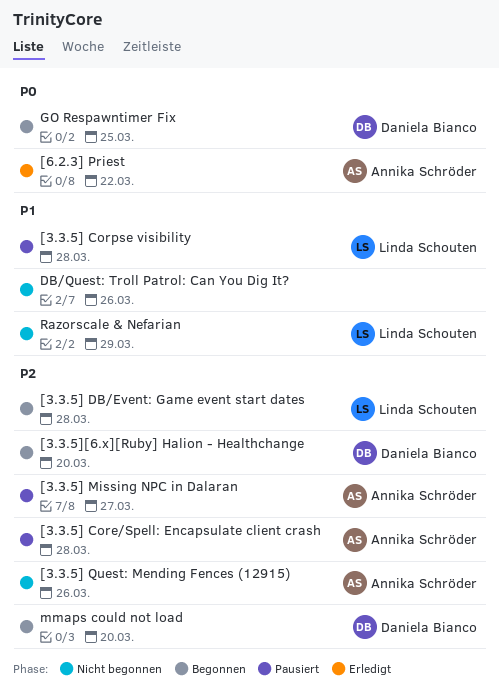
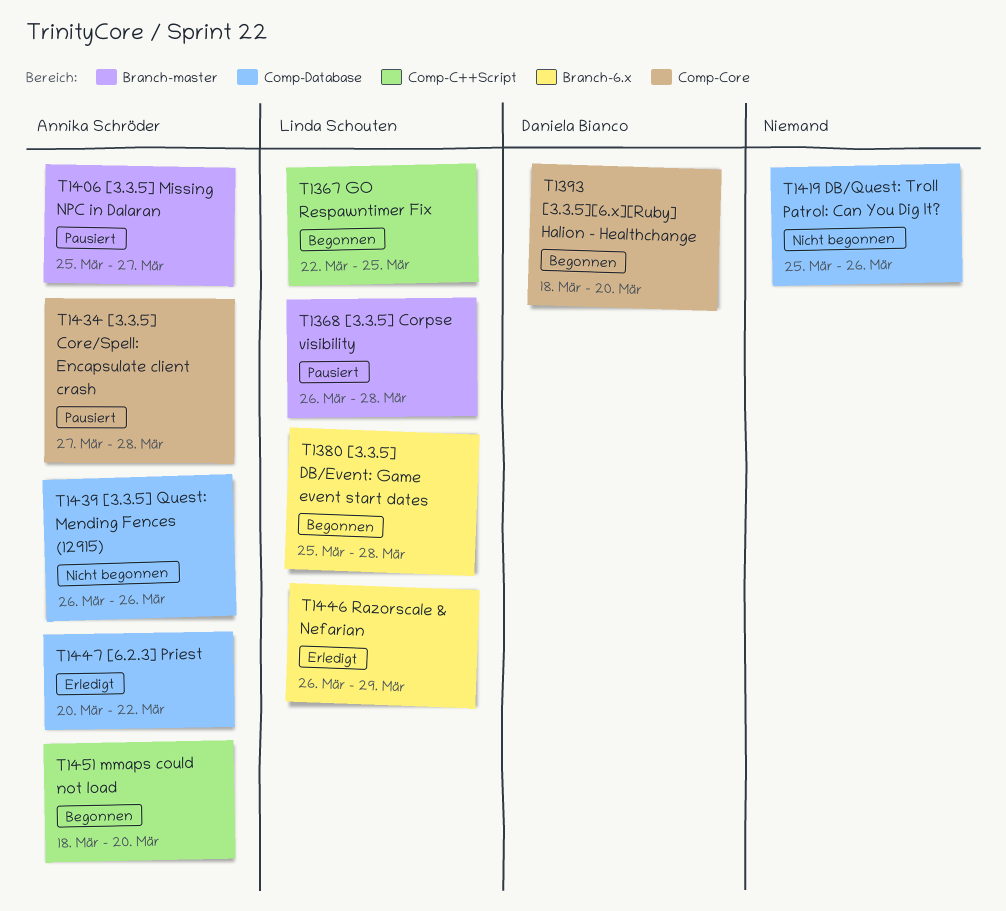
GO Respawntimer Fix, owner: Daniela Bianco -> Linda Schouten
mmaps could not load, owner: Daniela Bianco -> Annika Schröder
Razorscale & Nefarian, status: Nicht begonnen -> Erledigt

